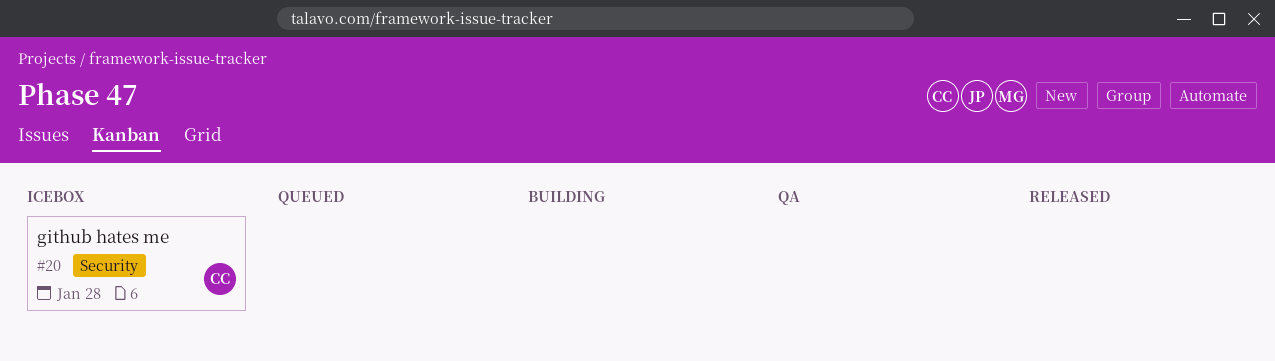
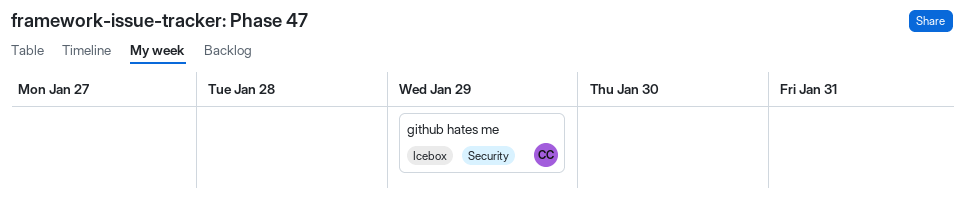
github hates me, due: Jan 28 -> Jan 29

